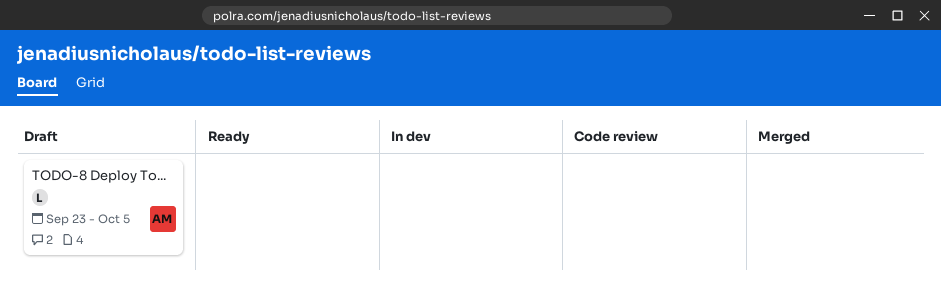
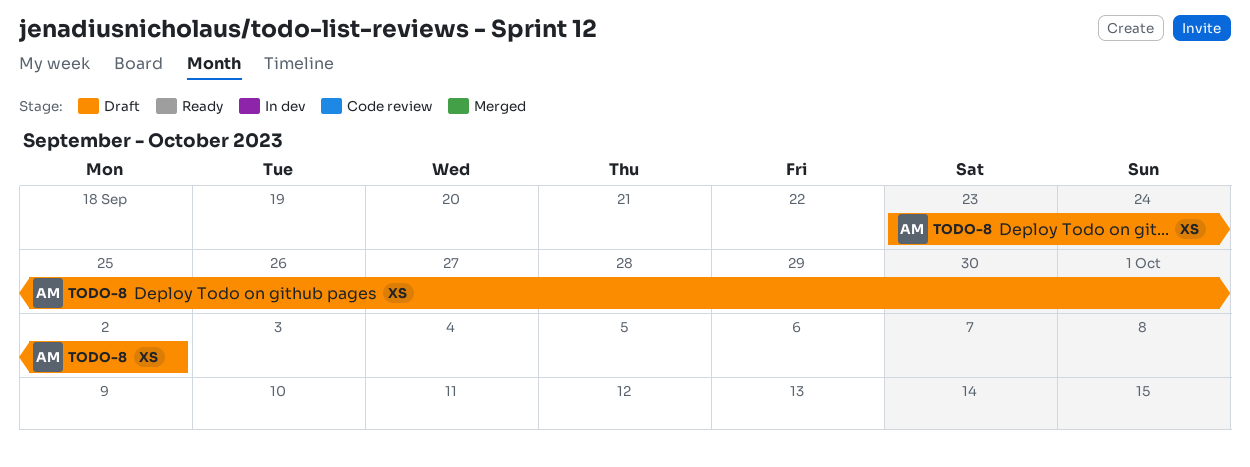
TODO-8, estimate: L -> XS
TODO-8, due: Oct 5 -> Oct 2

